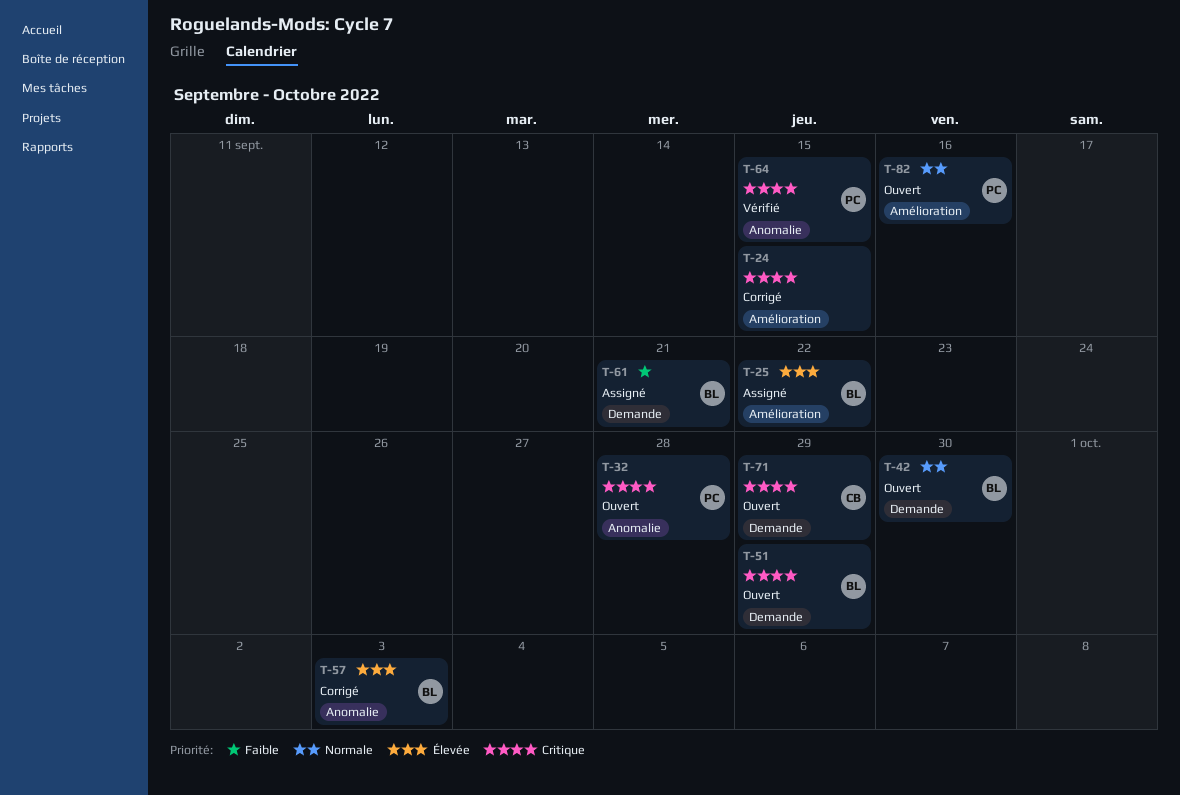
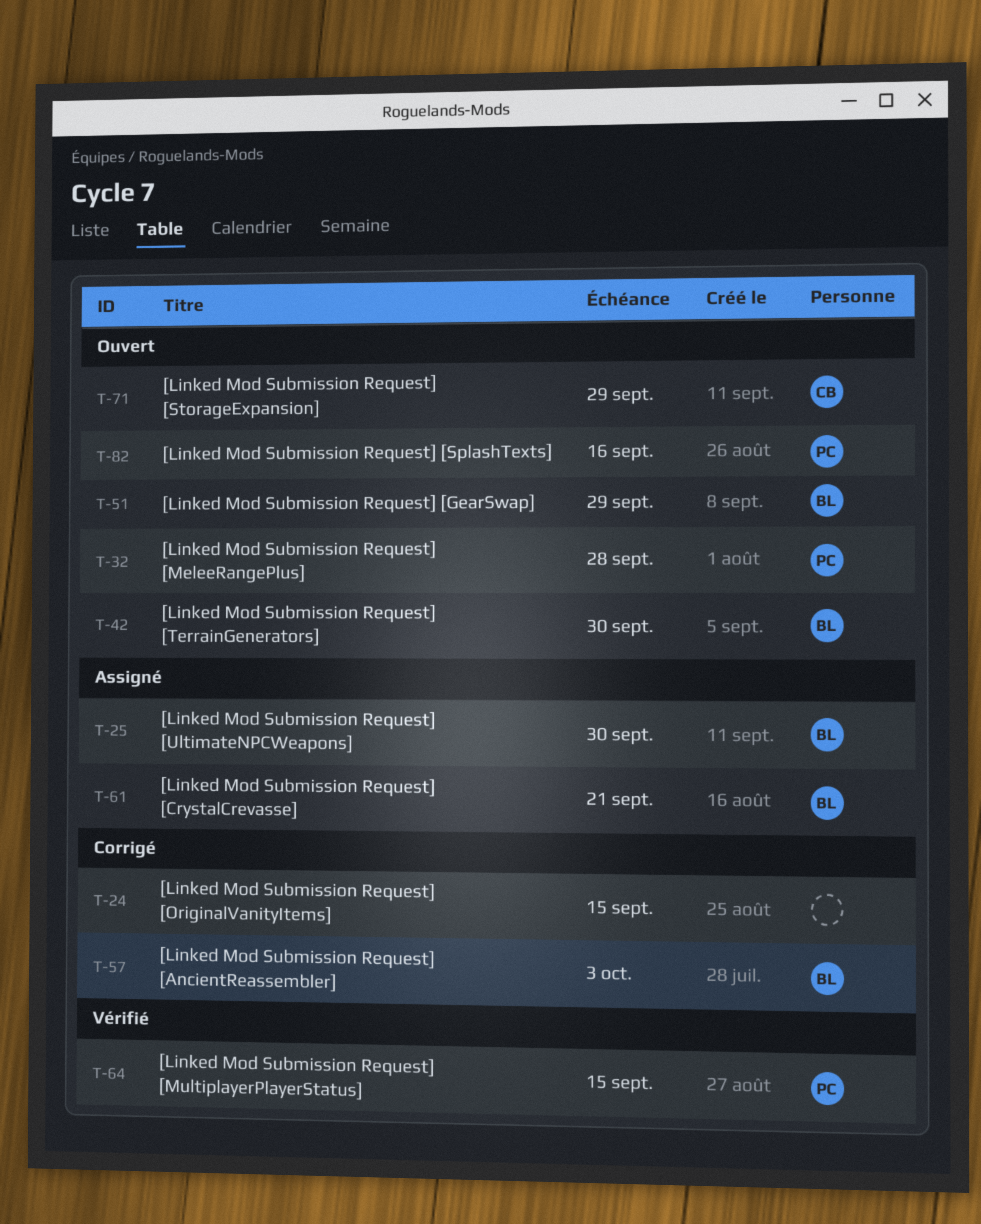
T-25, due: Sep 22 -> Sep 30

